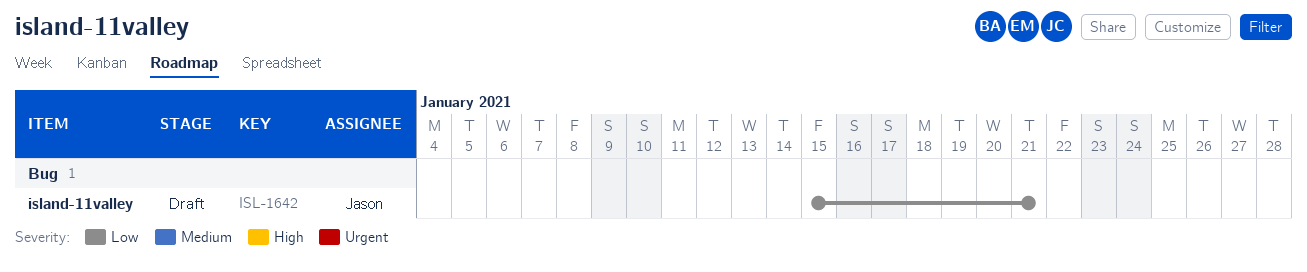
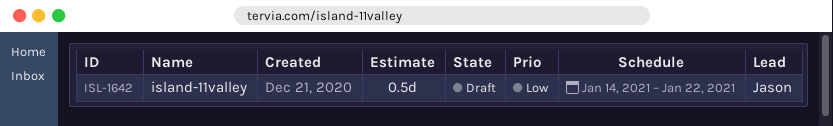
ISL-1642, start: Jan 15 -> Jan 14
ISL-1642, due: Jan 21 -> Jan 22

